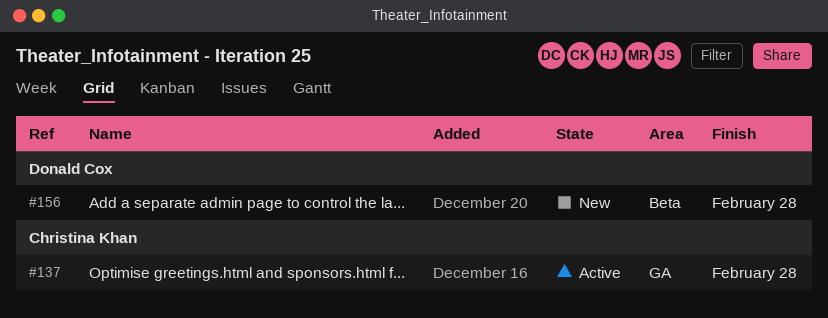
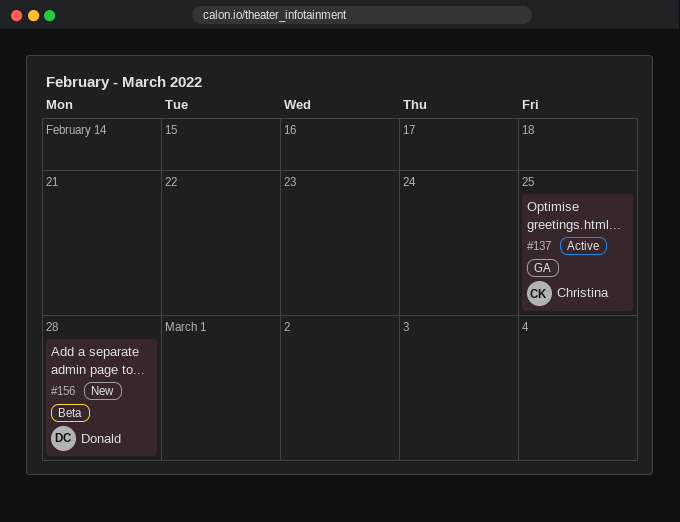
#137, due: Feb 28 -> Feb 25

